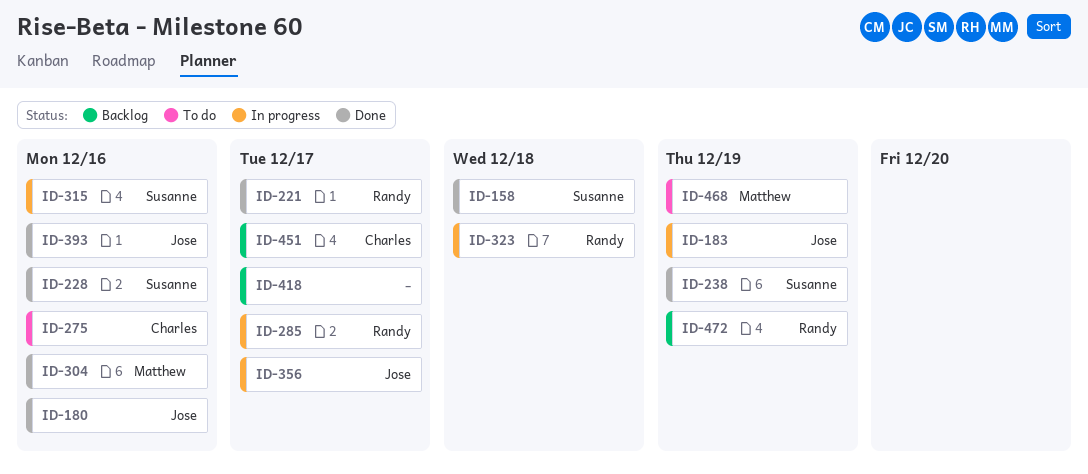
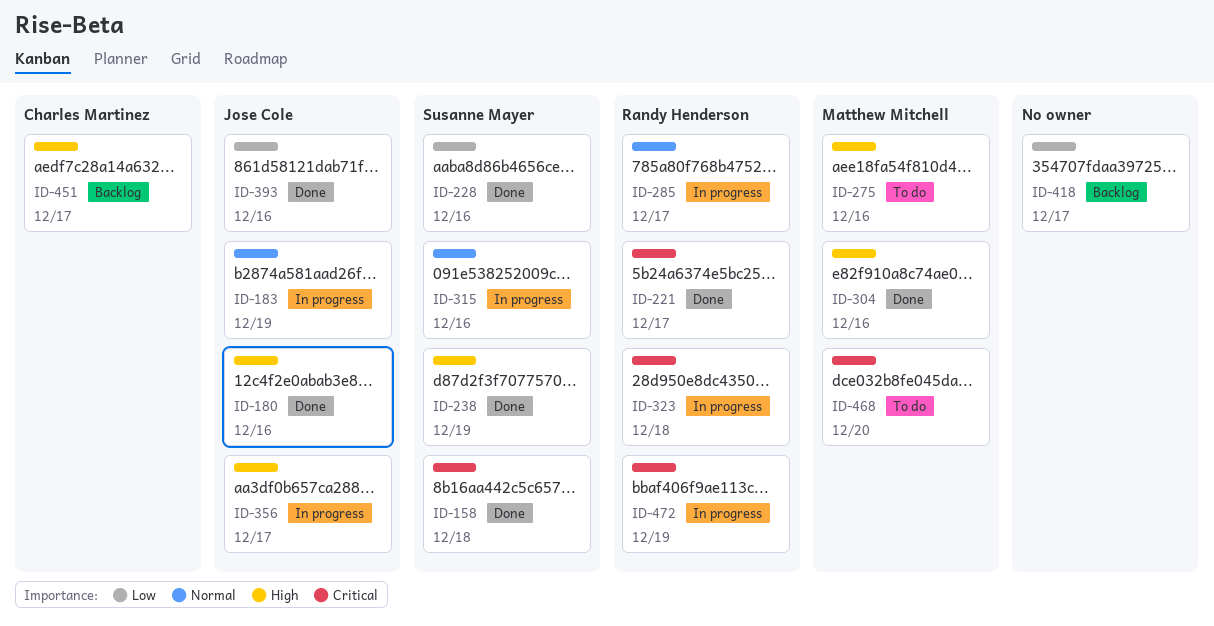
ID-275, owner: Charles Martinez -> Matthew Mitchell
ID-468, due: Dec 19 -> Dec 20
ID-472, status: Backlog -> In progress

